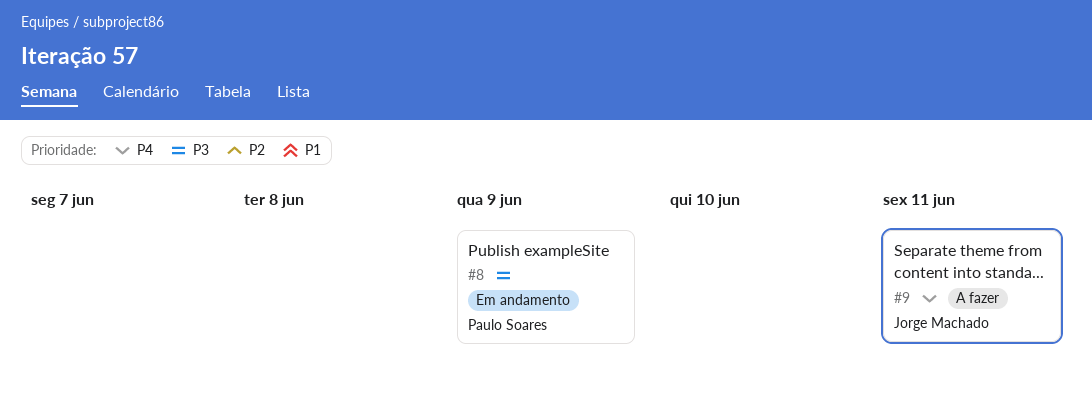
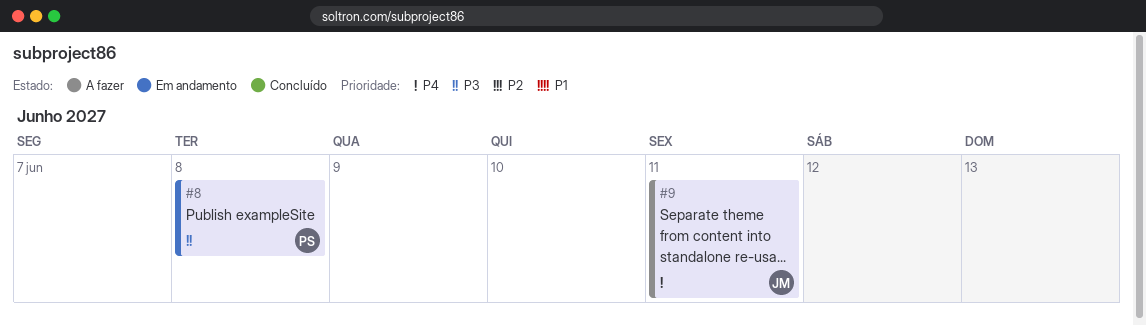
#8, due: Jun 9 -> Jun 8

